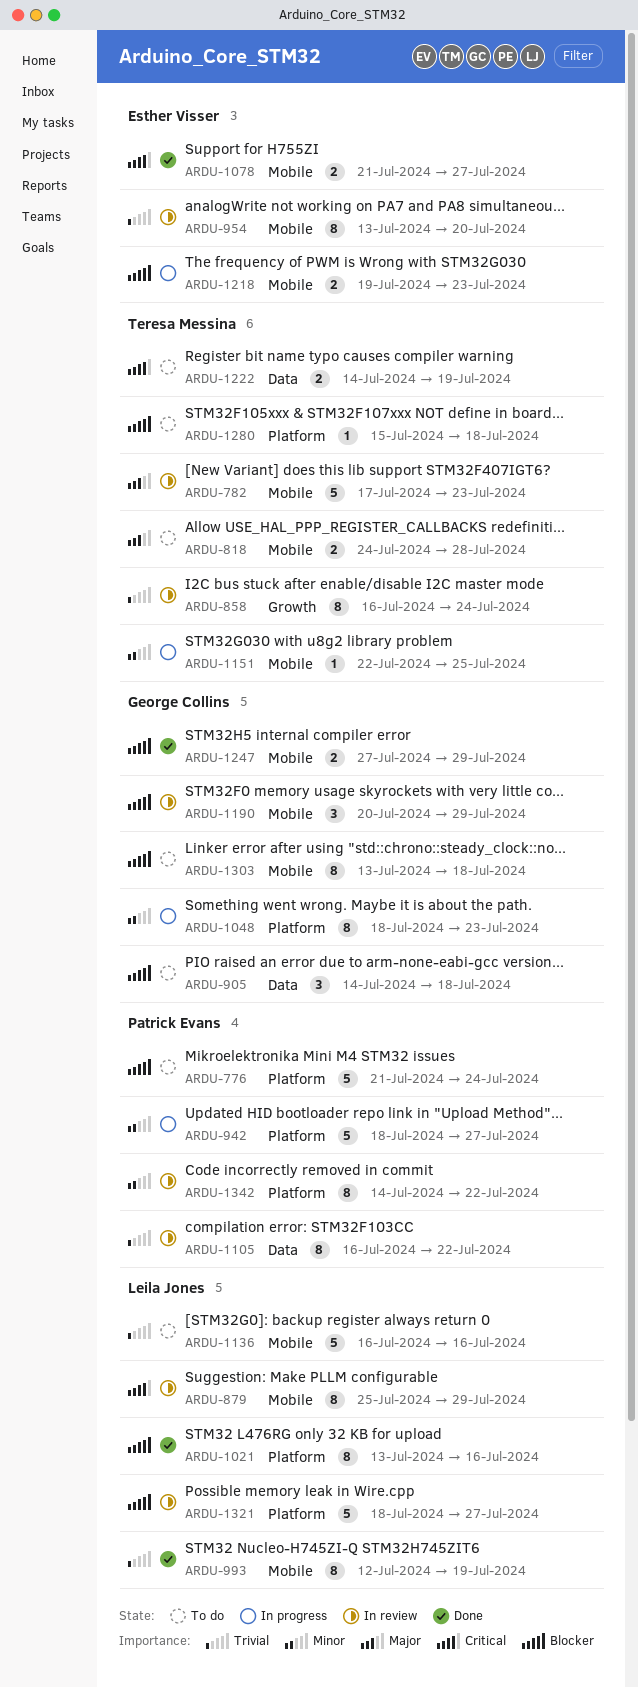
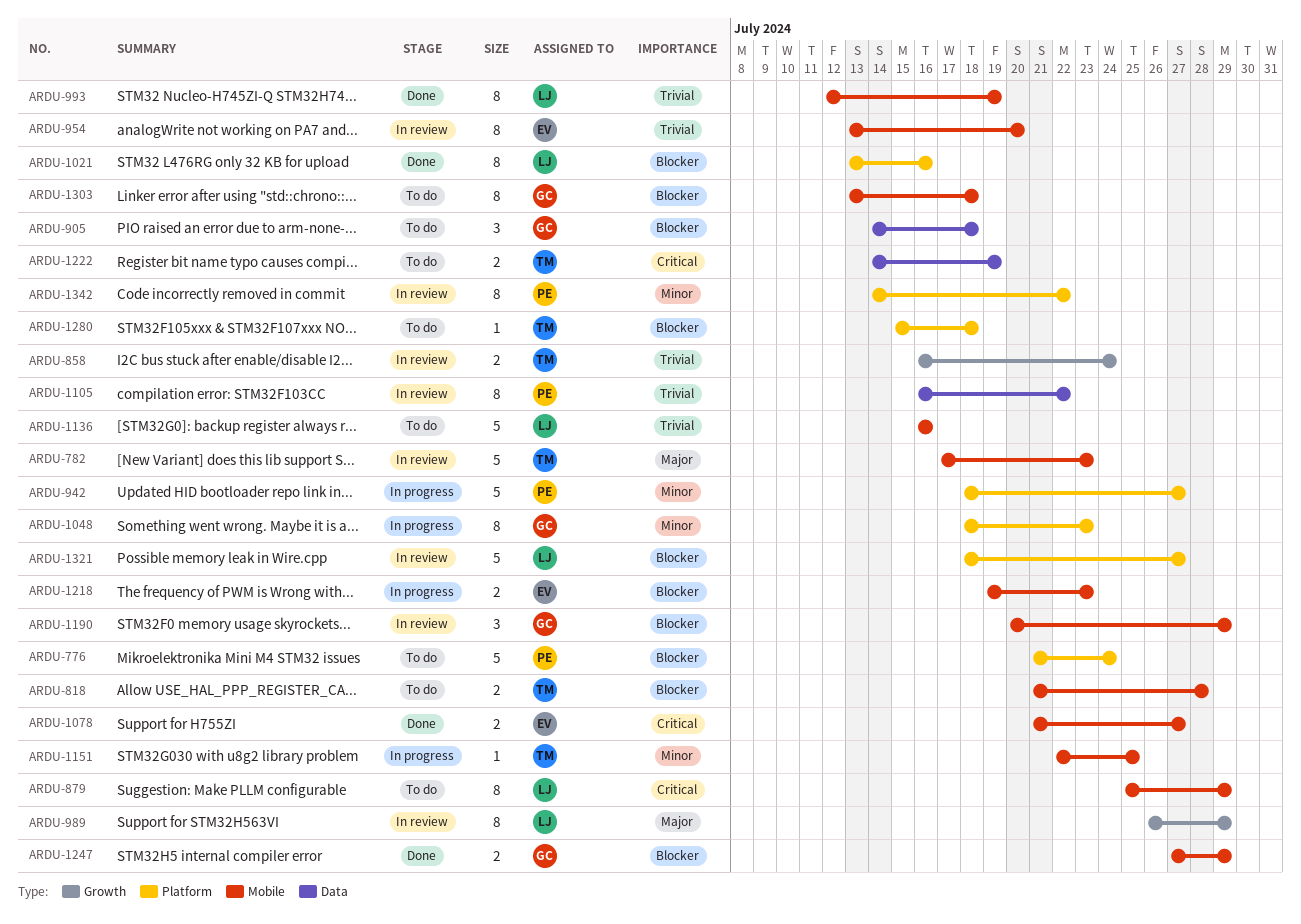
ARDU-818, priority: Major -> Blocker
ARDU-818, start: Jul 24 -> Jul 21
ARDU-858, estimate: 8 -> 2
ARDU-879, status: In review -> To do
ARDU-989: none -> present

